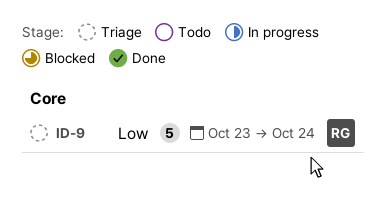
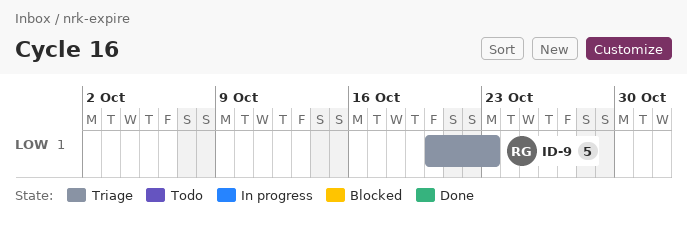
ID-9, start: Oct 23 -> Oct 20
ID-9, due: Oct 24 -> Oct 23

